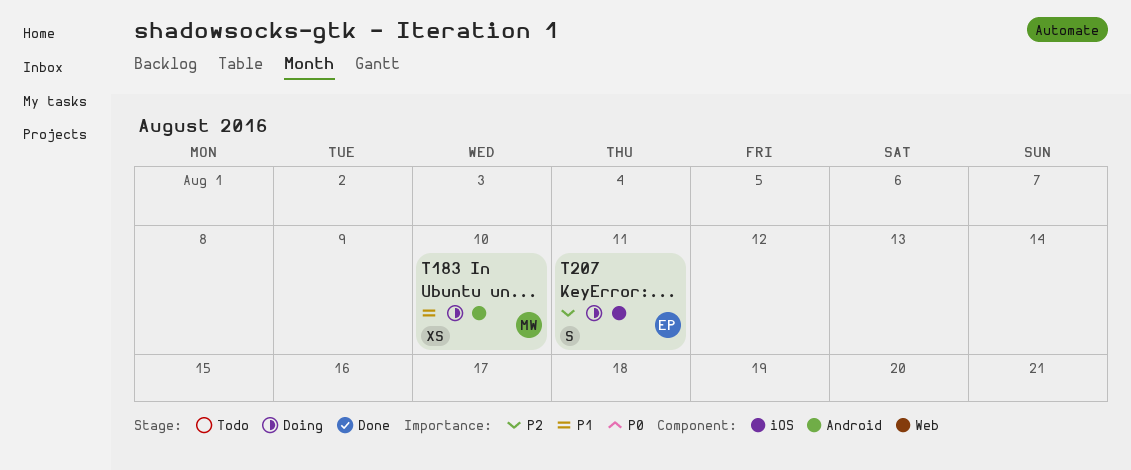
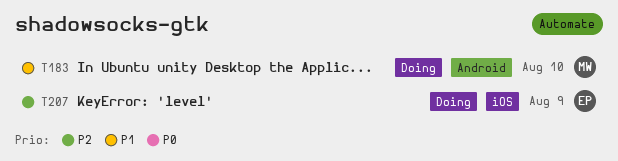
T207, due: Aug 11 -> Aug 9

